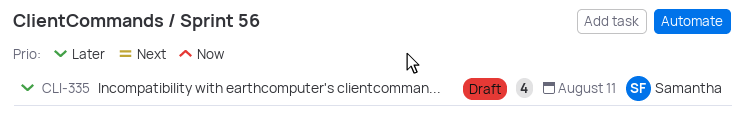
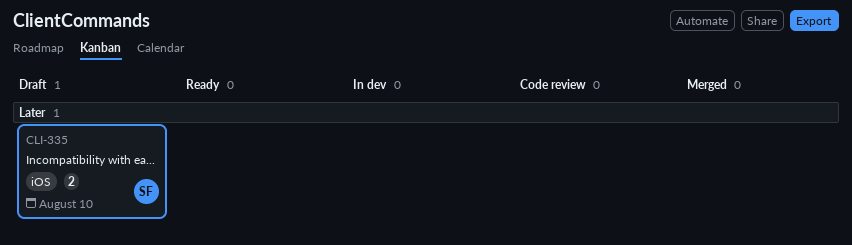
CLI-335, estimate: 4 -> 2
CLI-335, due: Aug 11 -> Aug 10

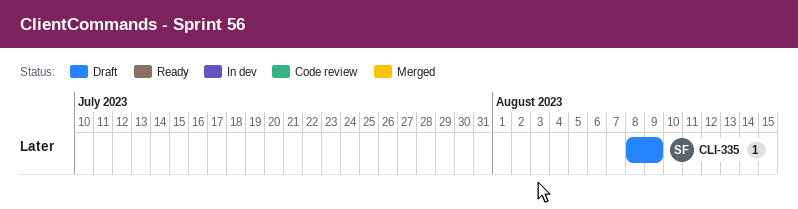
CLI-335, estimate: 2 -> 1
CLI-335, due: Aug 10 -> Aug 9

